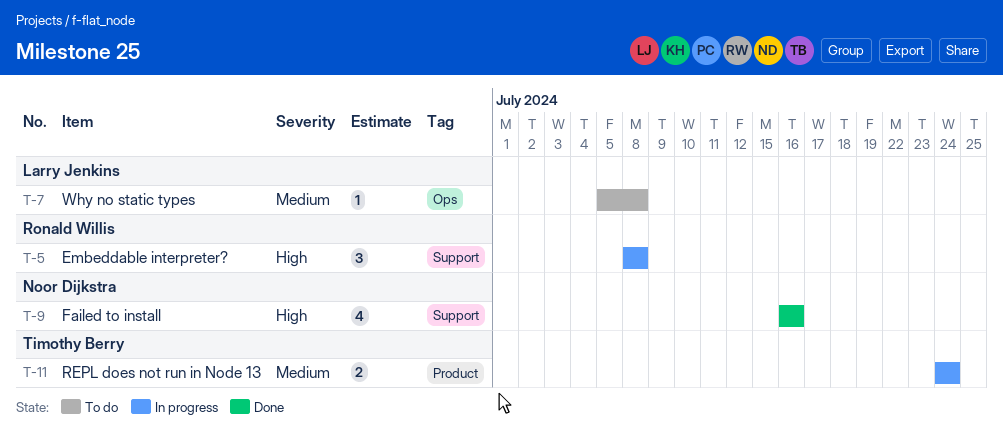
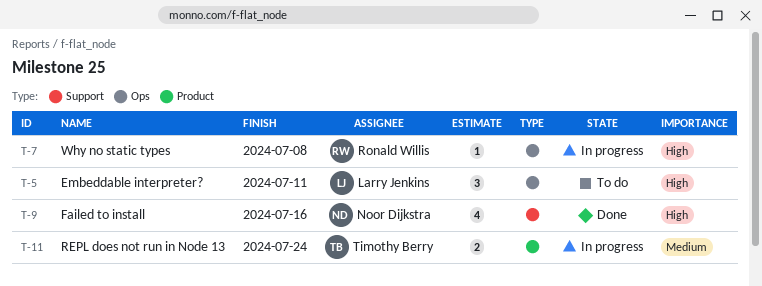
T-5, status: In progress -> To do
T-5, owner: Ronald Willis -> Larry Jenkins
T-5, label: Support -> Ops
T-5, due: Jul 8 -> Jul 11
T-7, status: To do -> In progress
T-7, owner: Larry Jenkins -> Ronald Willis
T-7, priority: Medium -> High

